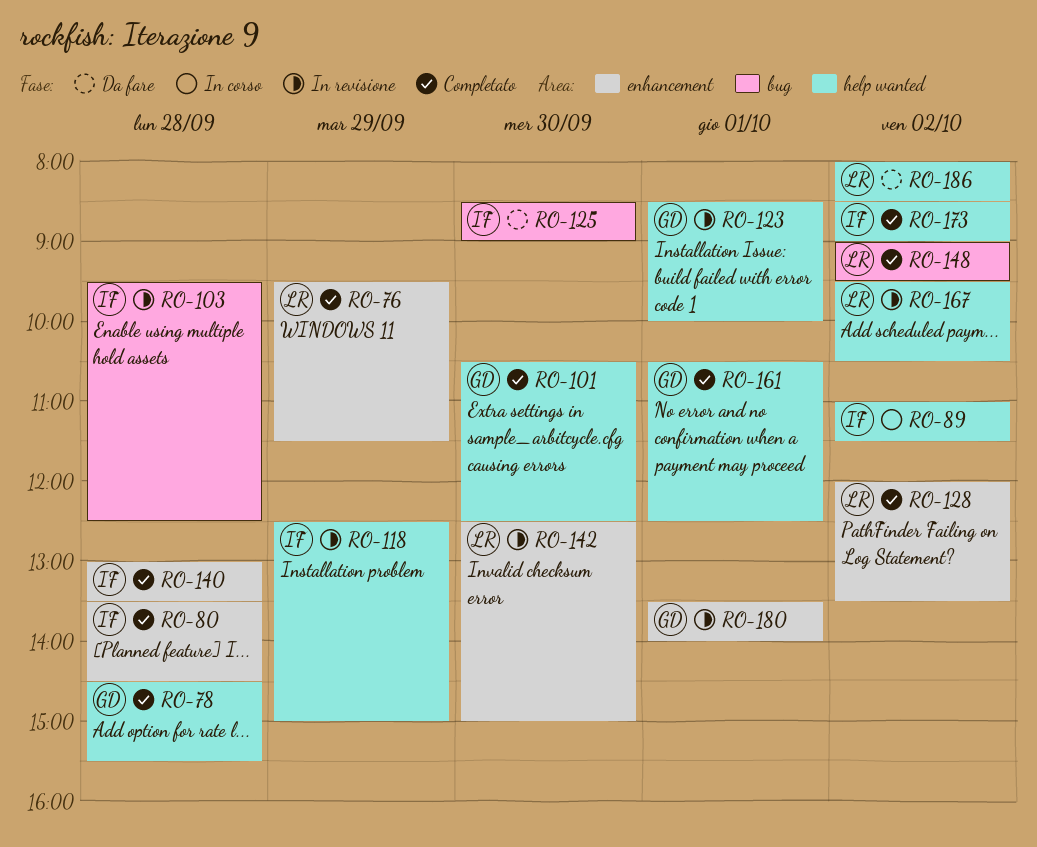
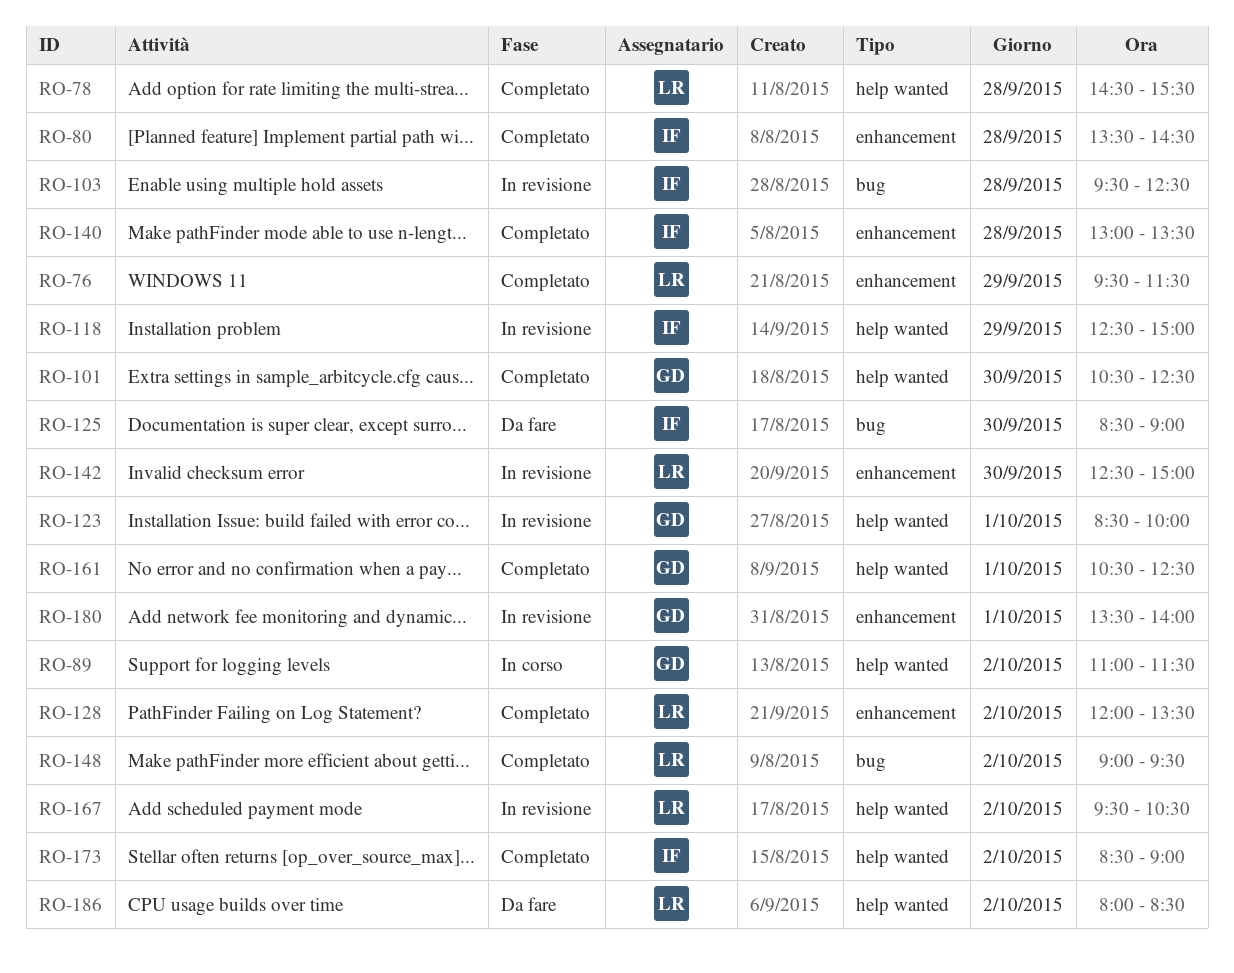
RO-78, owner: GD -> LR
RO-89, owner: IF -> GD

